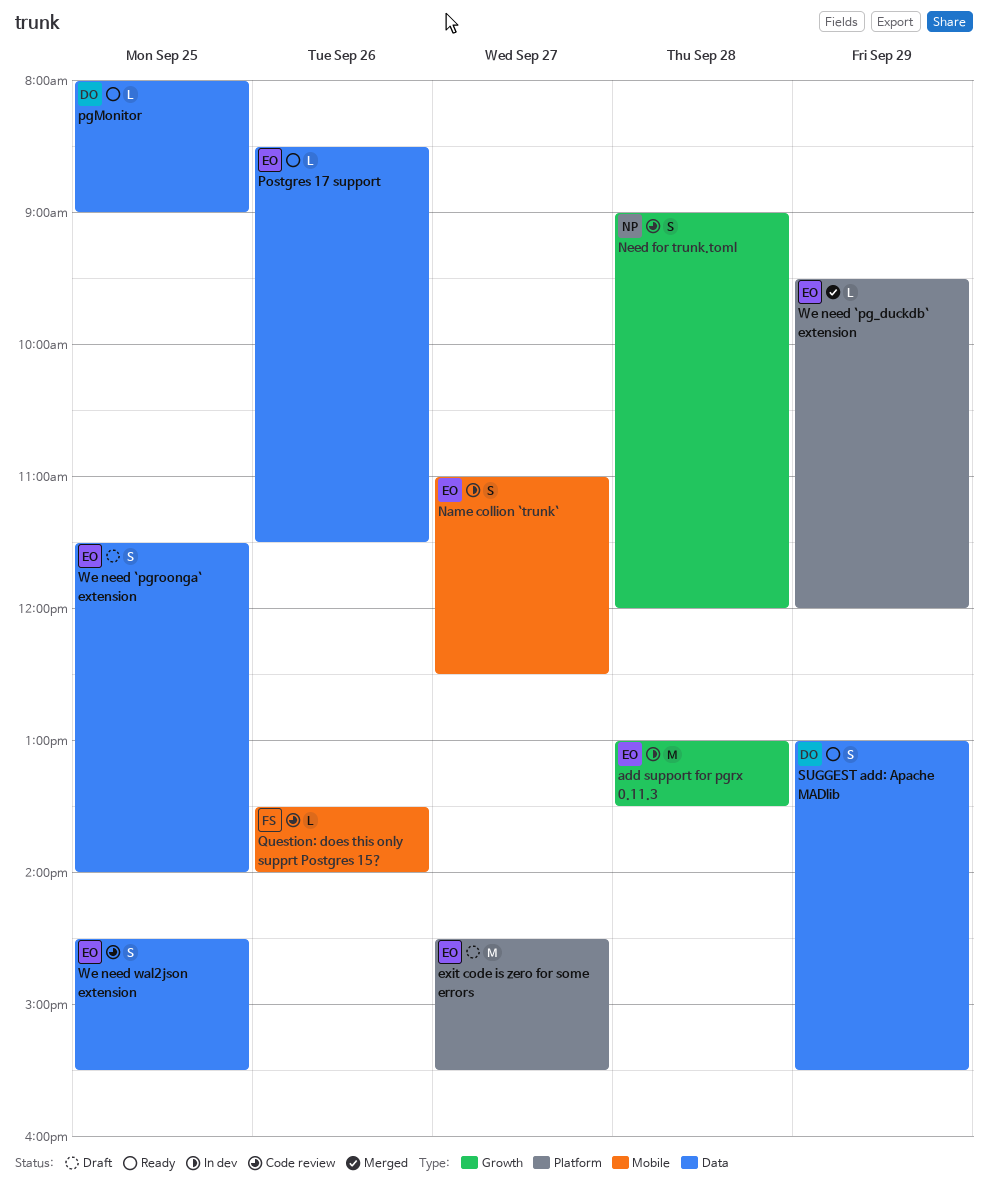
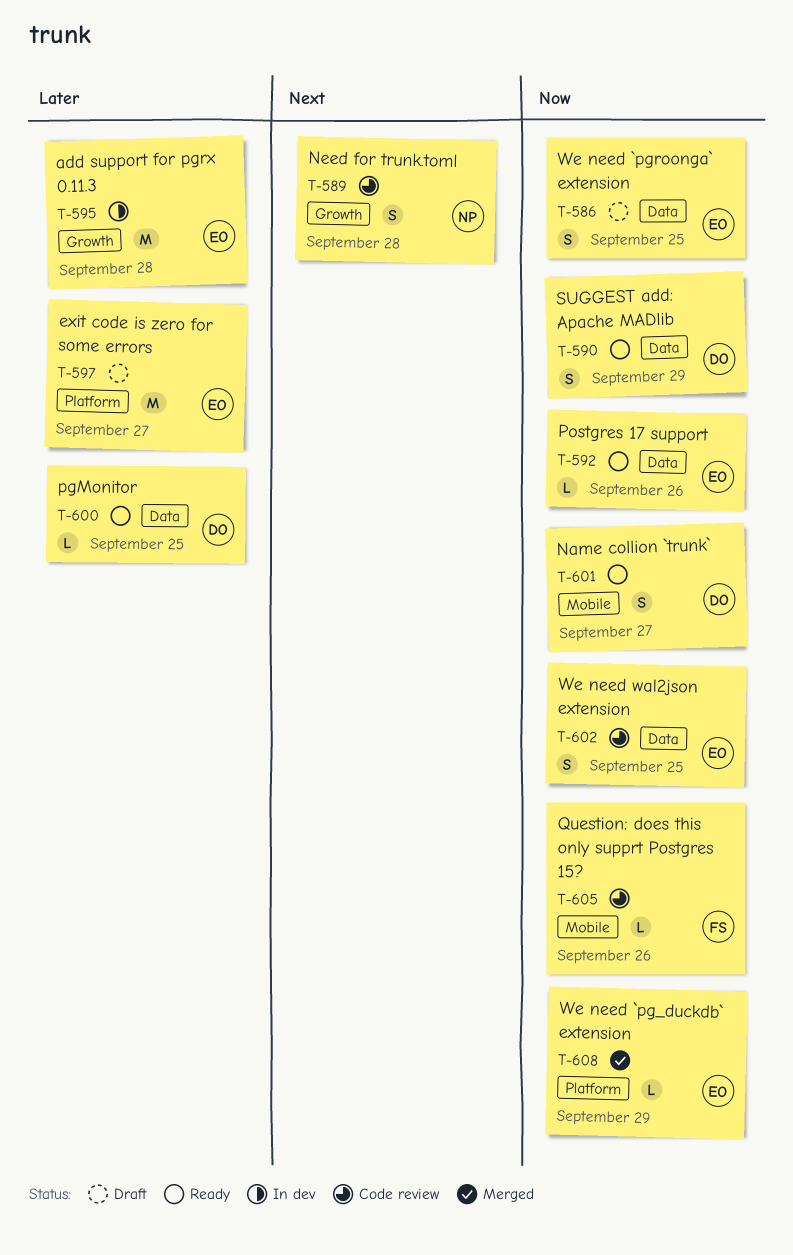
Name collion `trunk`, status: In dev -> Ready
Name collion `trunk`, owner: EO -> DO

